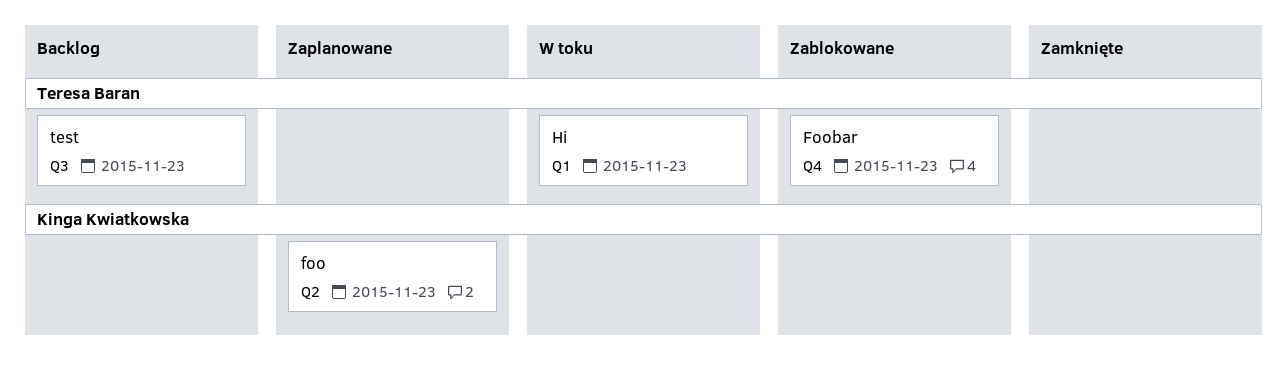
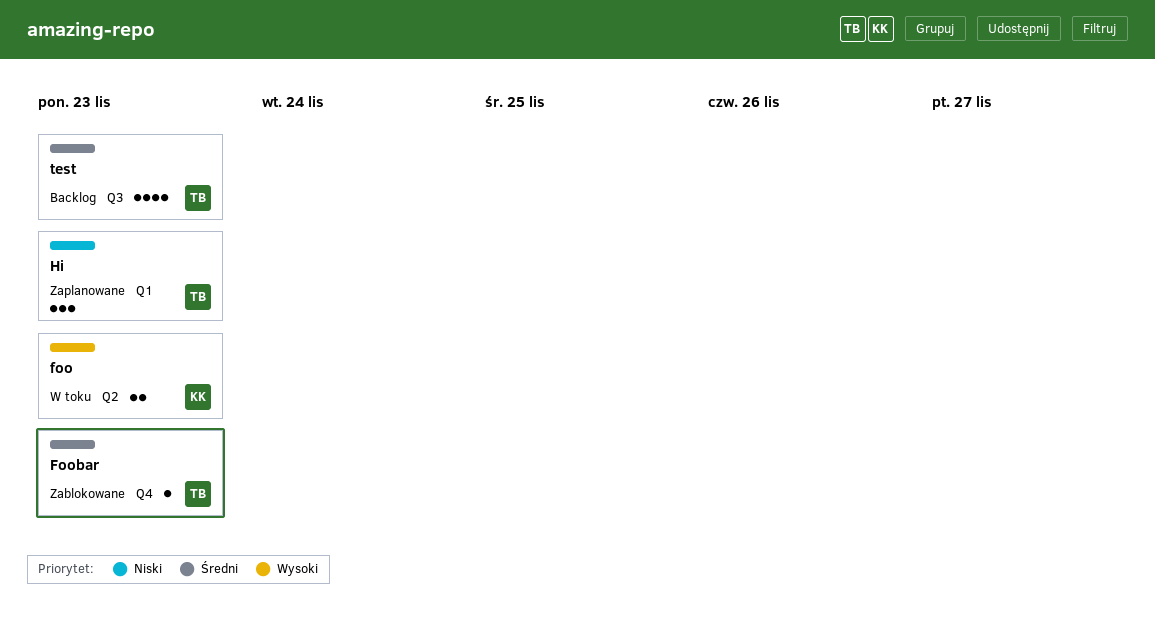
foo, status: Zaplanowane -> W toku
Hi, status: W toku -> Zaplanowane

